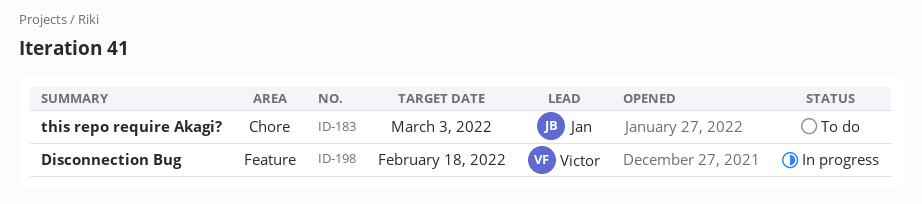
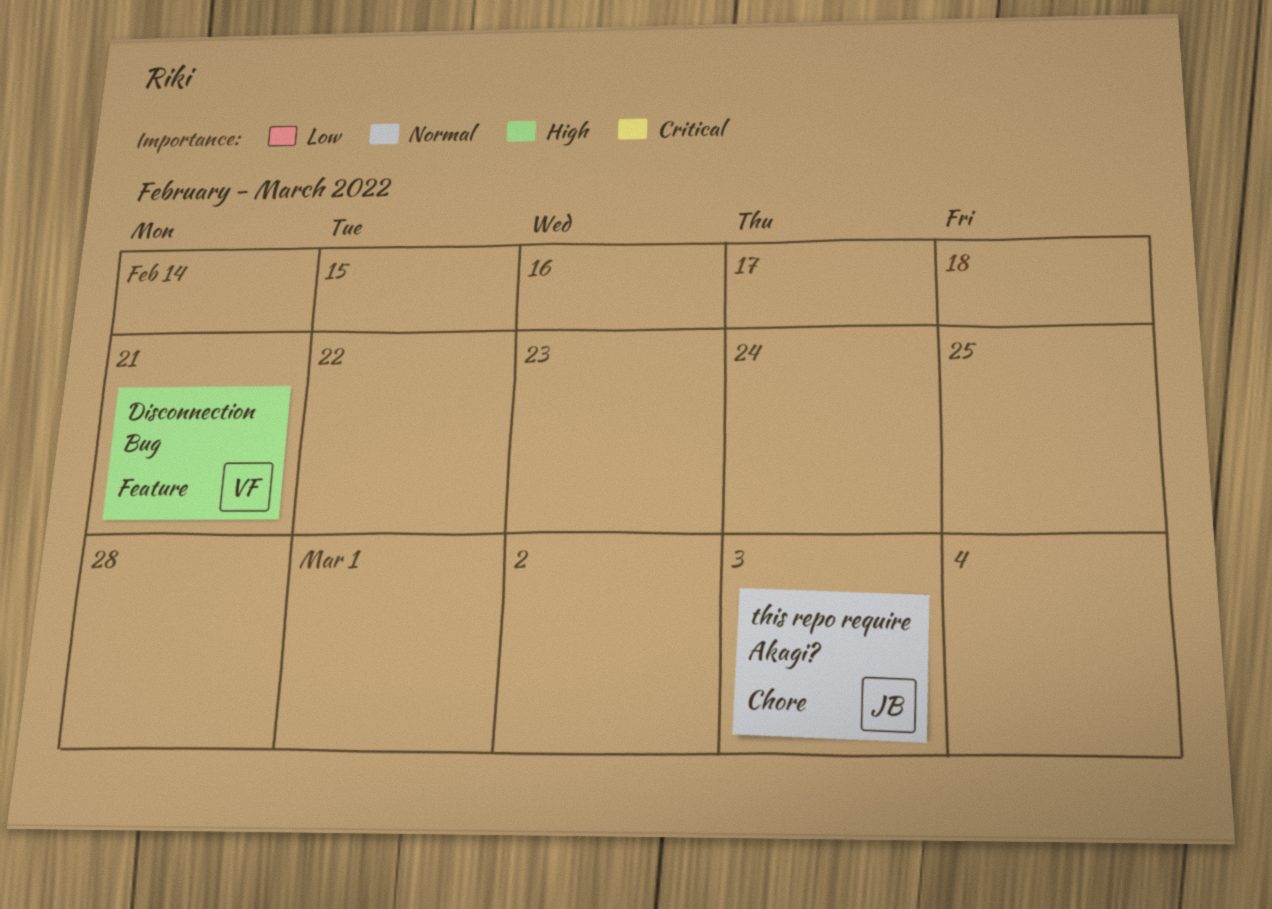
Disconnection Bug, due: Feb 18 -> Feb 21

